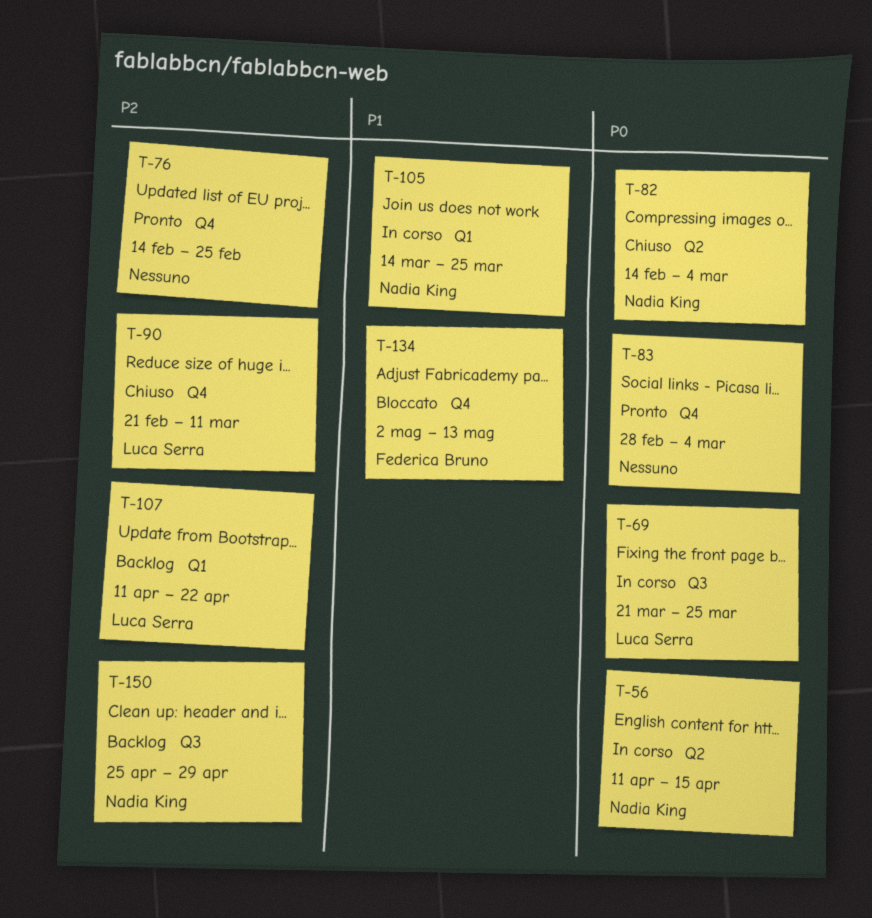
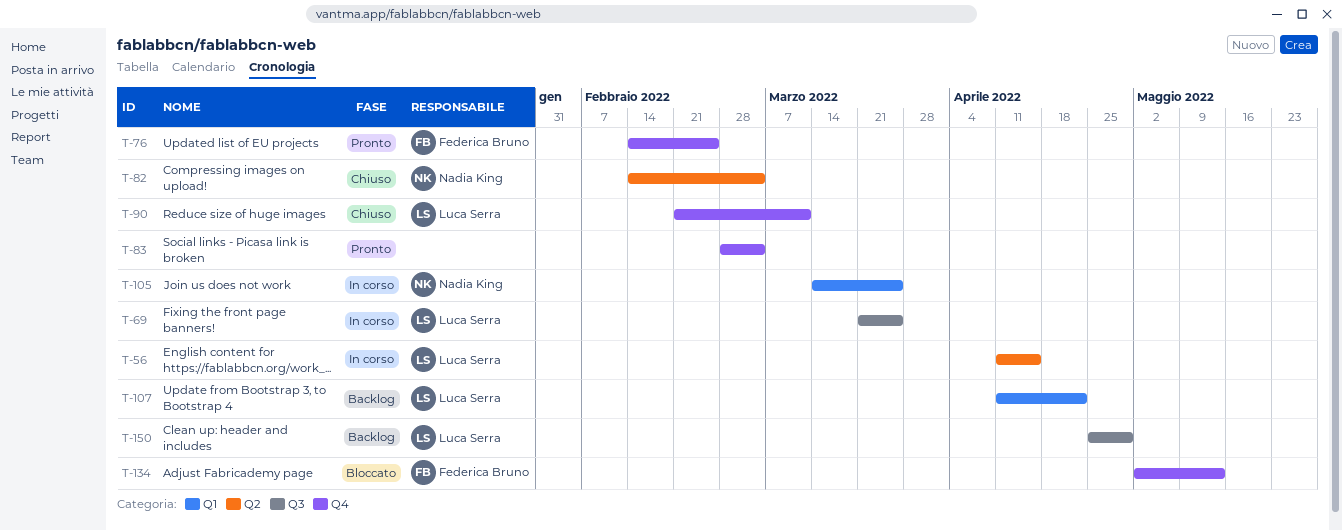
T-56, owner: Nadia King -> Luca Serra
T-76, owner: none -> Federica Bruno
T-150, owner: Nadia King -> Luca Serra

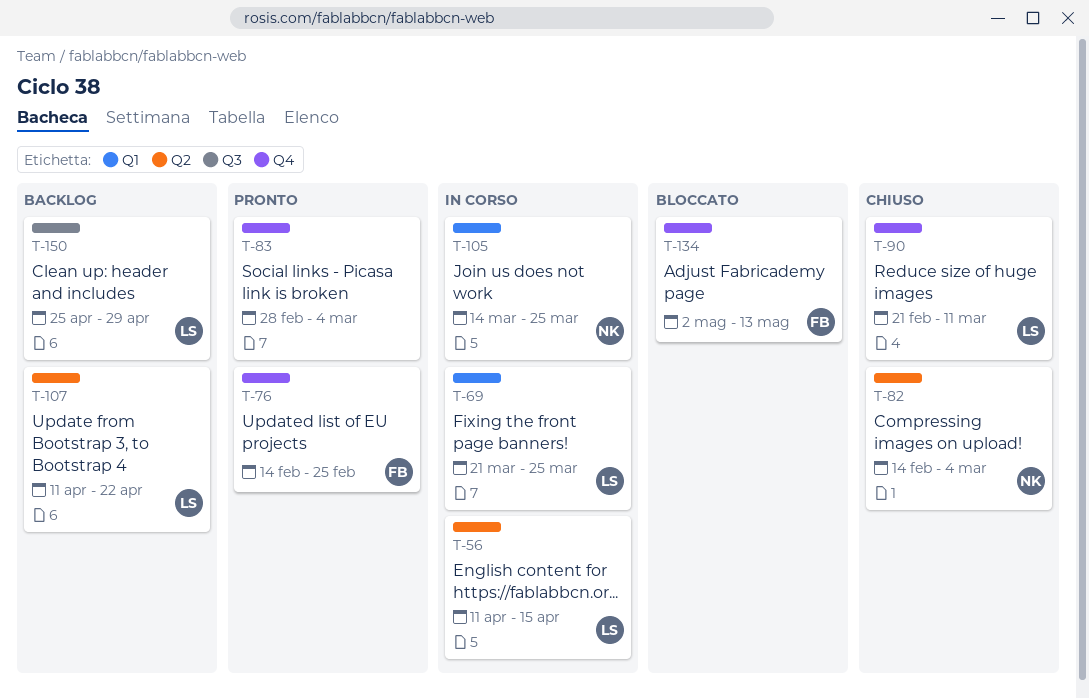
T-69, label: Q3 -> Q1
T-107, label: Q1 -> Q2

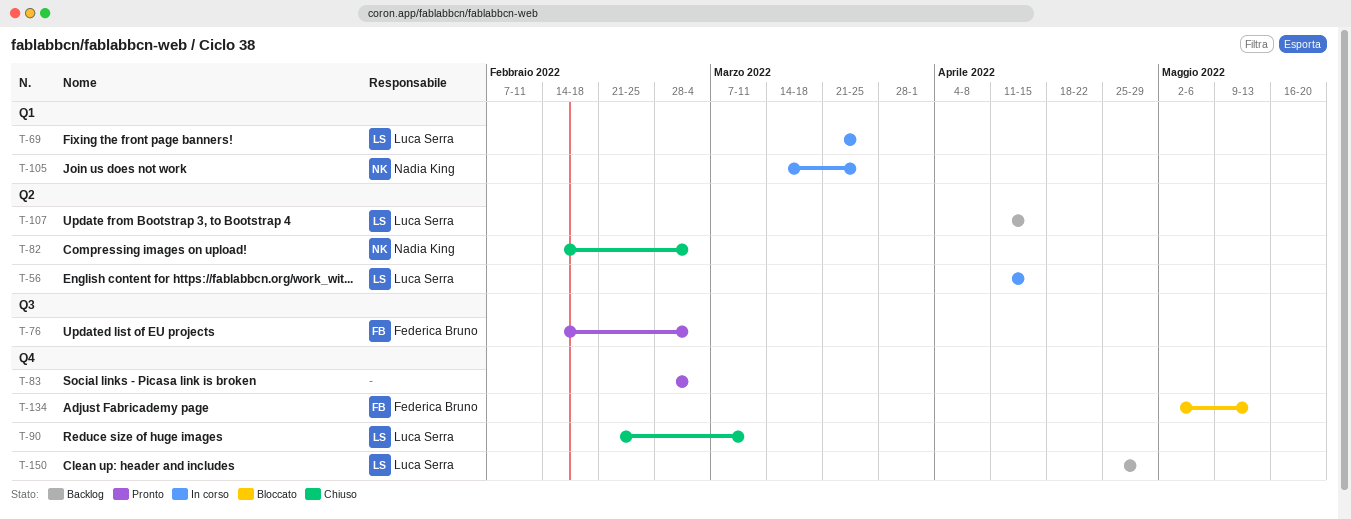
T-76, label: Q4 -> Q3
T-76, due: Feb 25 -> Mar 4
T-107, due: Apr 22 -> Apr 15
T-150, label: Q3 -> Q4

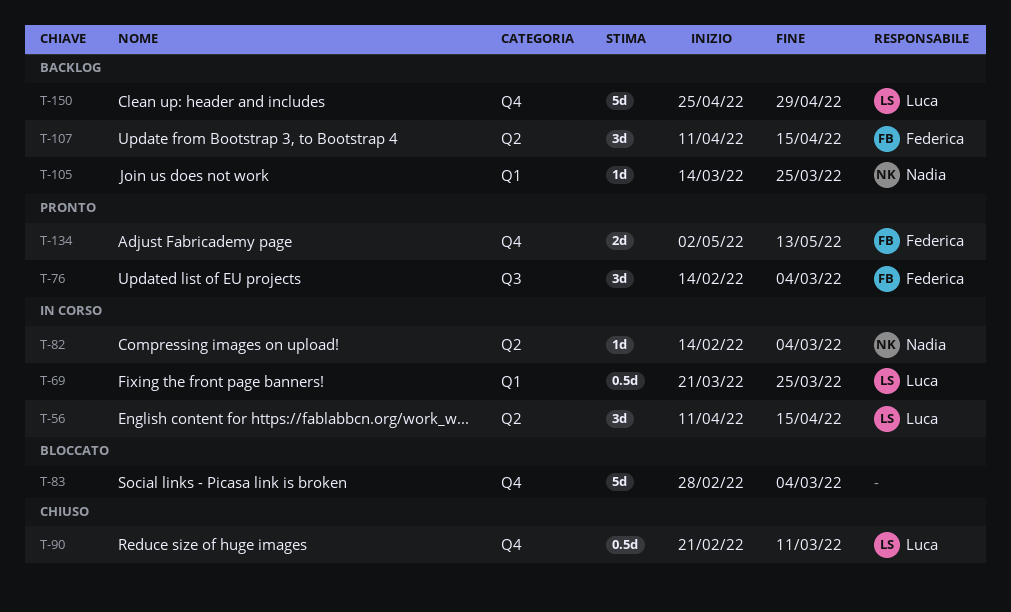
T-82, status: Chiuso -> In corso
T-83, status: Pronto -> Bloccato
T-105, status: In corso -> Backlog
T-107, owner: Luca Serra -> Federica Bruno
T-134, status: Bloccato -> Pronto

